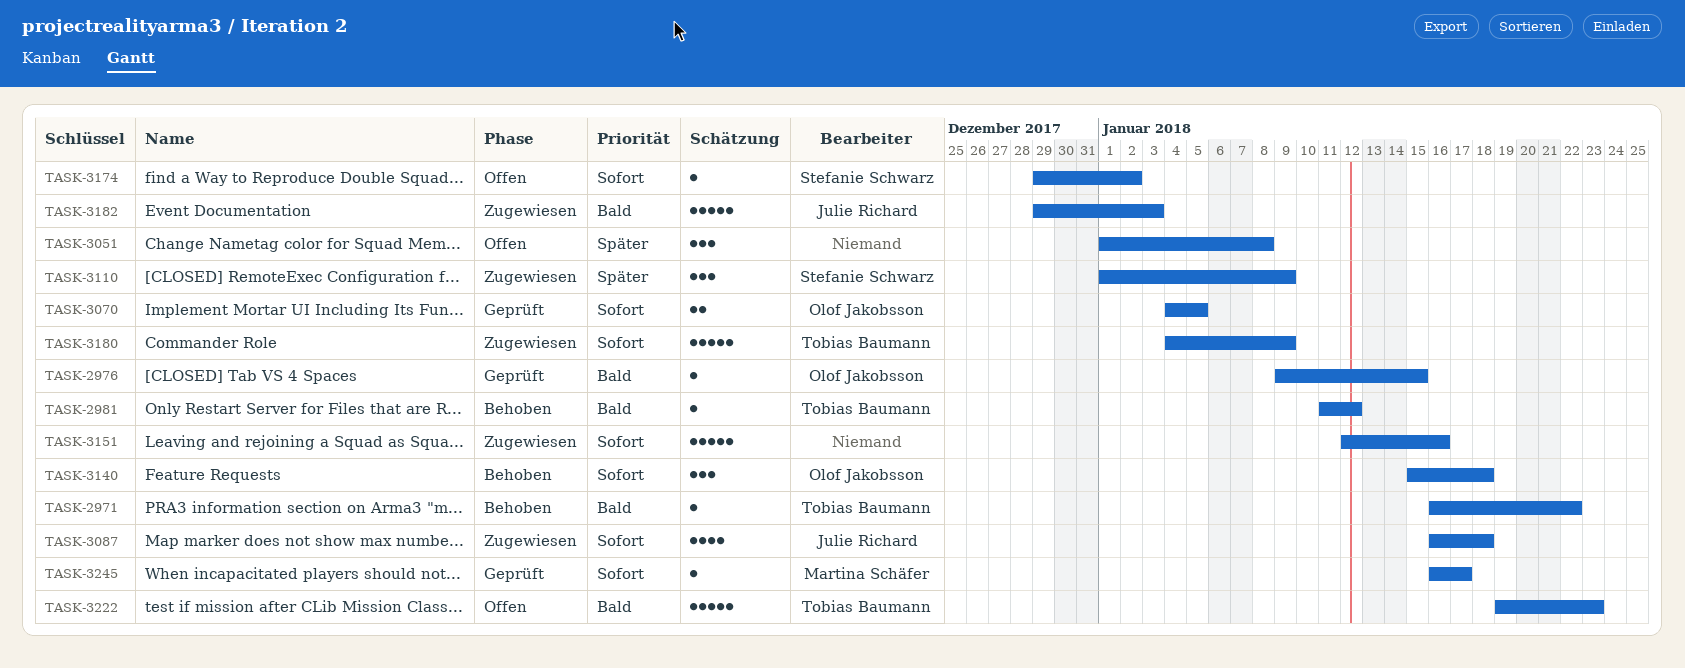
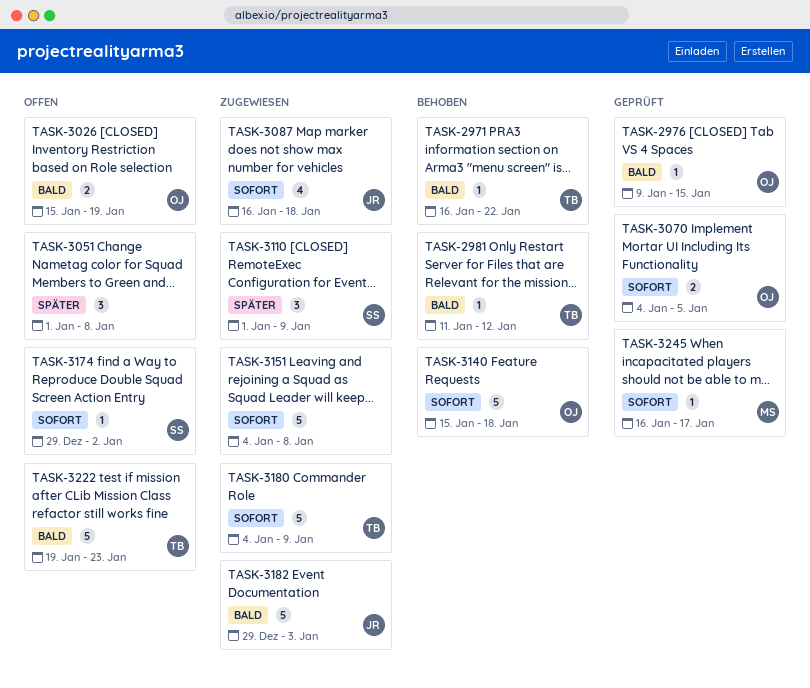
TASK-3026: none -> present
TASK-3140, estimate: 3 -> 5
TASK-3151, start: Jan 12 -> Jan 4
TASK-3151, due: Jan 16 -> Jan 8

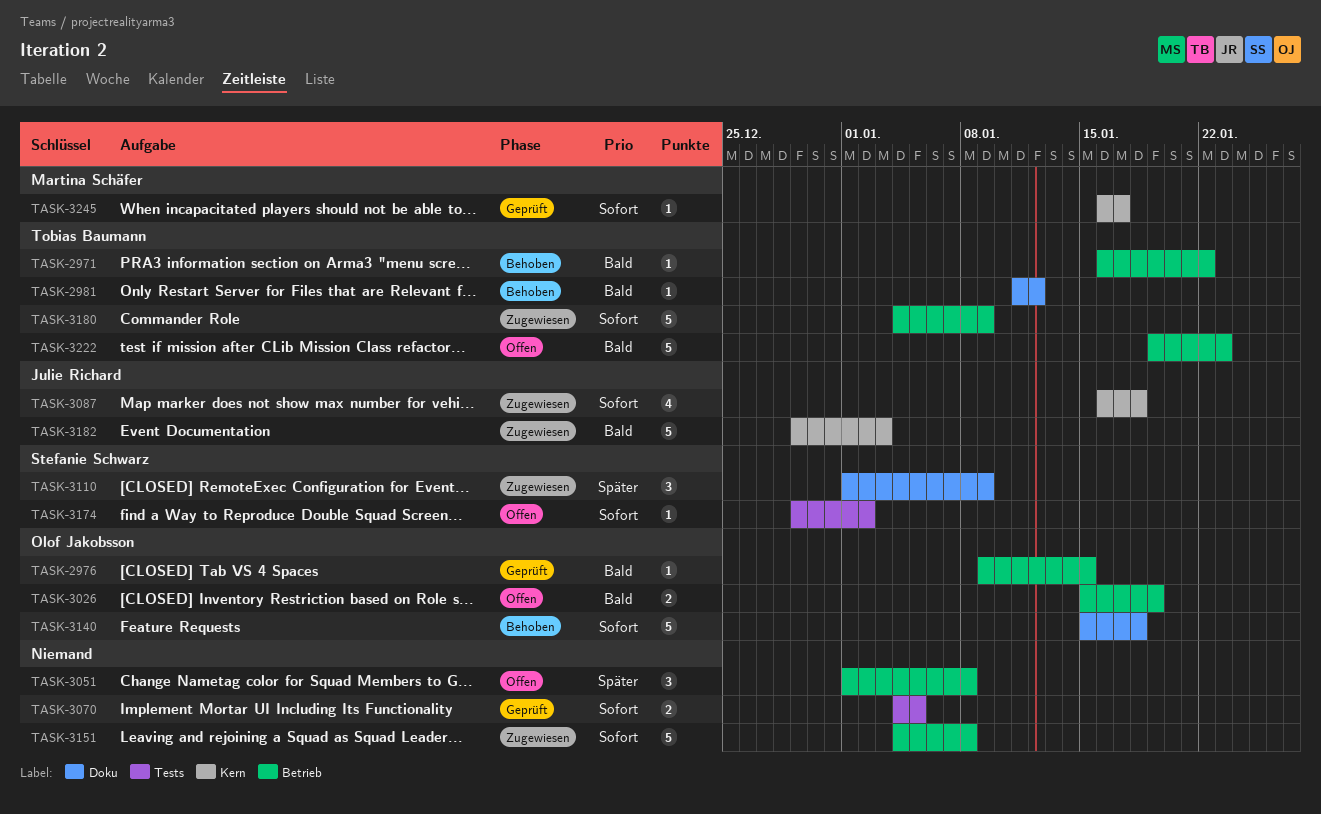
TASK-3070, owner: Olof Jakobsson -> none

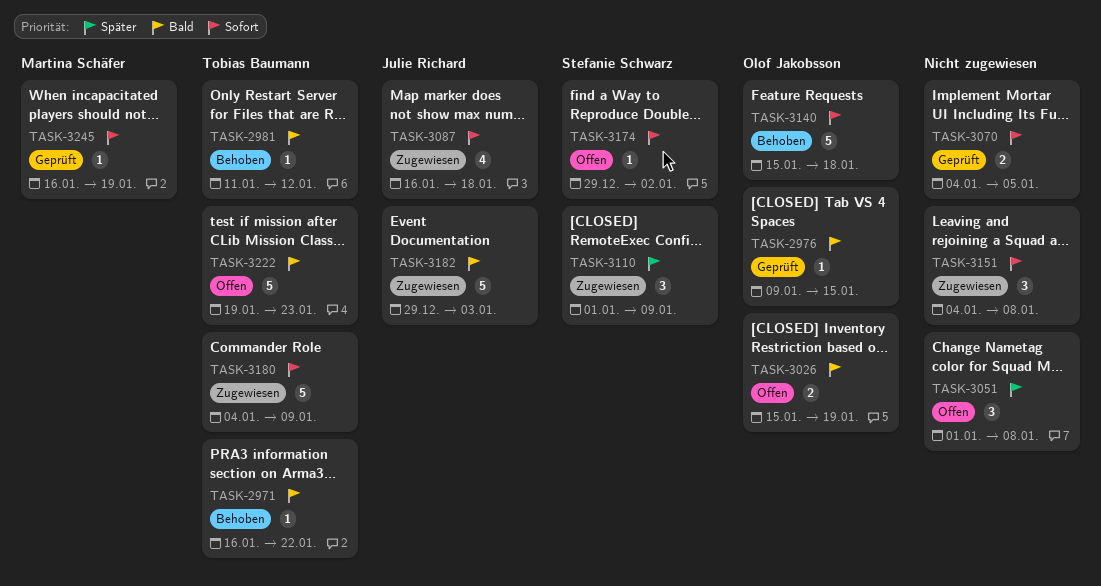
TASK-3151, estimate: 5 -> 3
TASK-3245, due: Jan 17 -> Jan 19

